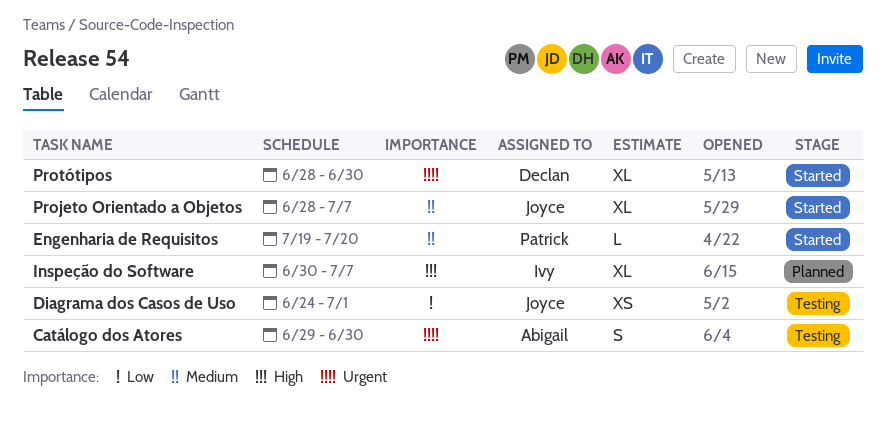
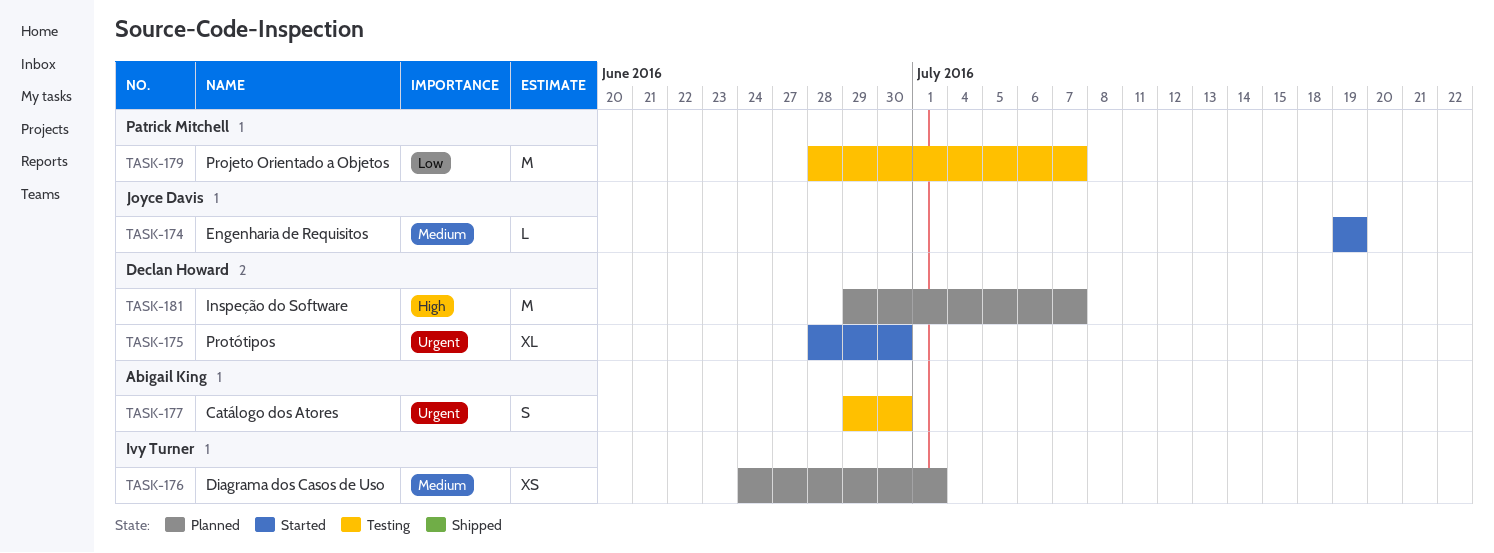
Diagrama dos Casos de Uso, status: Testing -> Planned
Diagrama dos Casos de Uso, owner: Joyce Davis -> Ivy Turner
Diagrama dos Casos de Uso, priority: Low -> Medium
Engenharia de Requisitos, owner: Patrick Mitchell -> Joyce Davis
Engenharia de Requisitos, due: Jul 20 -> Jul 19
Inspeção do Software, owner: Ivy Turner -> Declan Howard
Inspeção do Software, estimate: XL -> M
Inspeção do Software, start: Jun 30 -> Jun 29
Projeto Orientado a Objetos, status: Started -> Testing
Projeto Orientado a Objetos, owner: Joyce Davis -> Patrick Mitchell
Projeto Orientado a Objetos, priority: Medium -> Low
Projeto Orientado a Objetos, estimate: XL -> M

